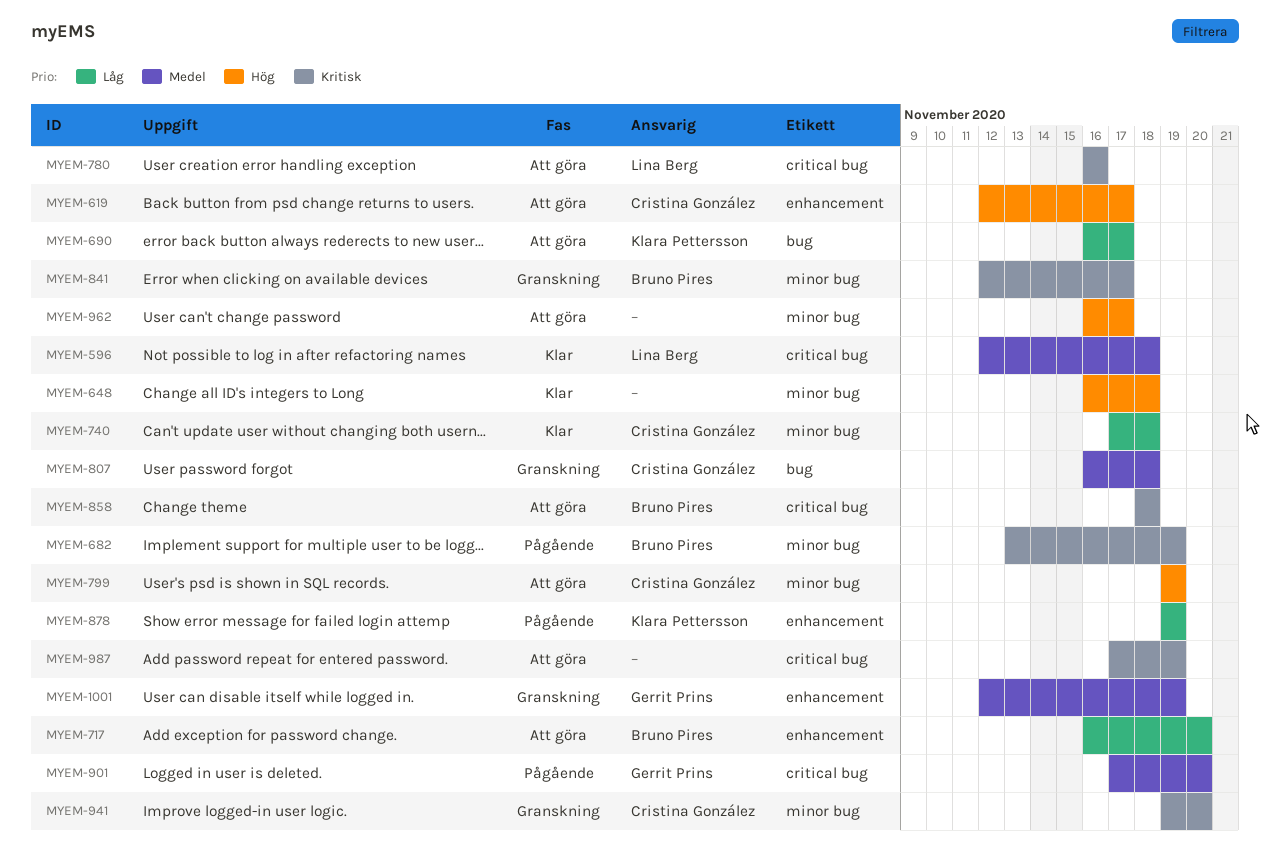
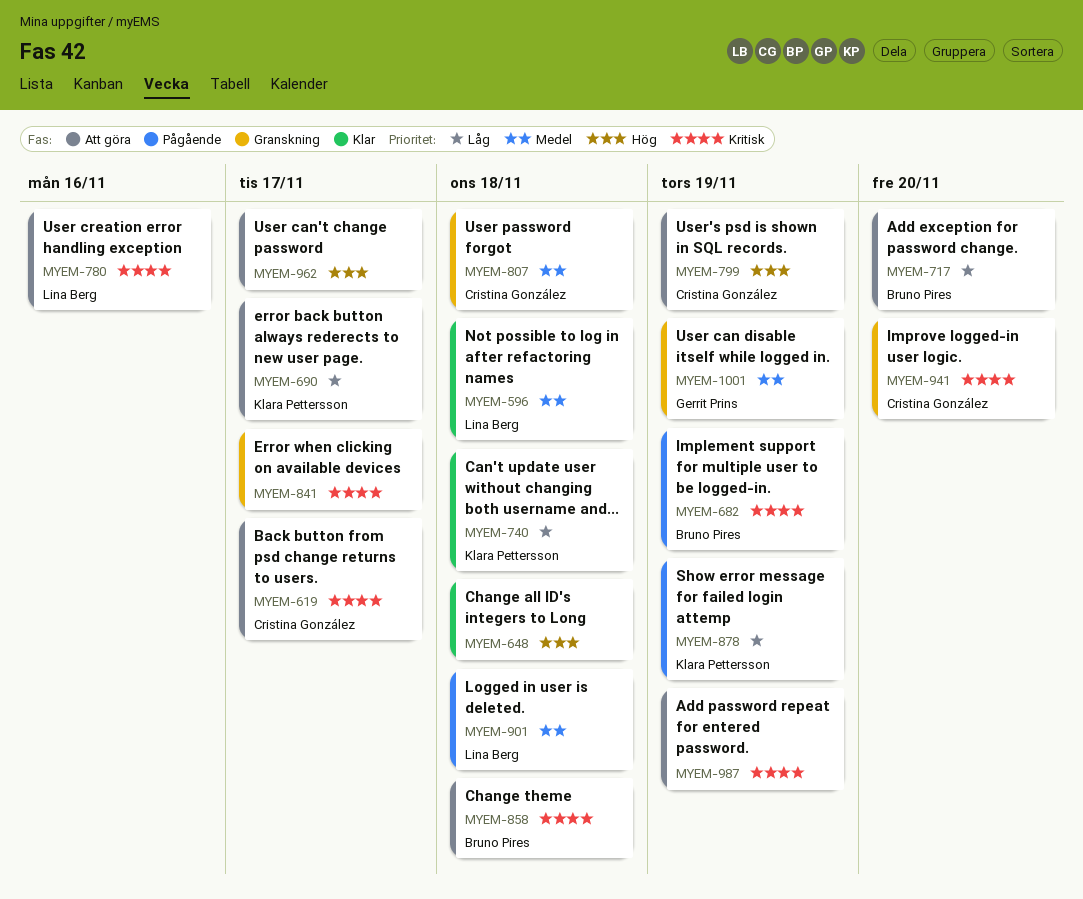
MYEM-619, priority: Hög -> Kritisk
MYEM-740, owner: Cristina González -> Klara Pettersson
MYEM-841, owner: Bruno Pires -> none
MYEM-901, owner: Gerrit Prins -> Lina Berg
MYEM-901, due: Nov 20 -> Nov 18

